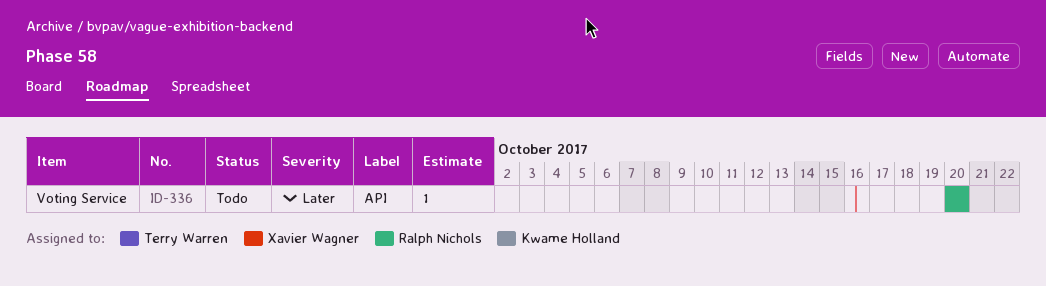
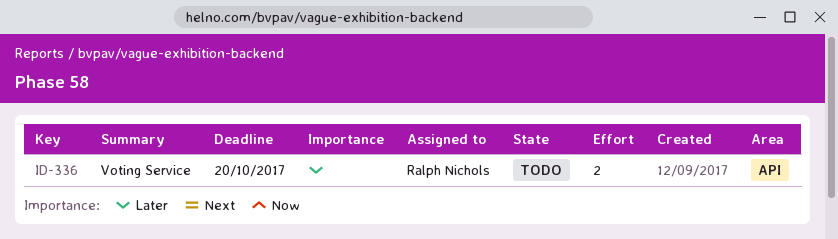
ID-336, estimate: 1 -> 2

